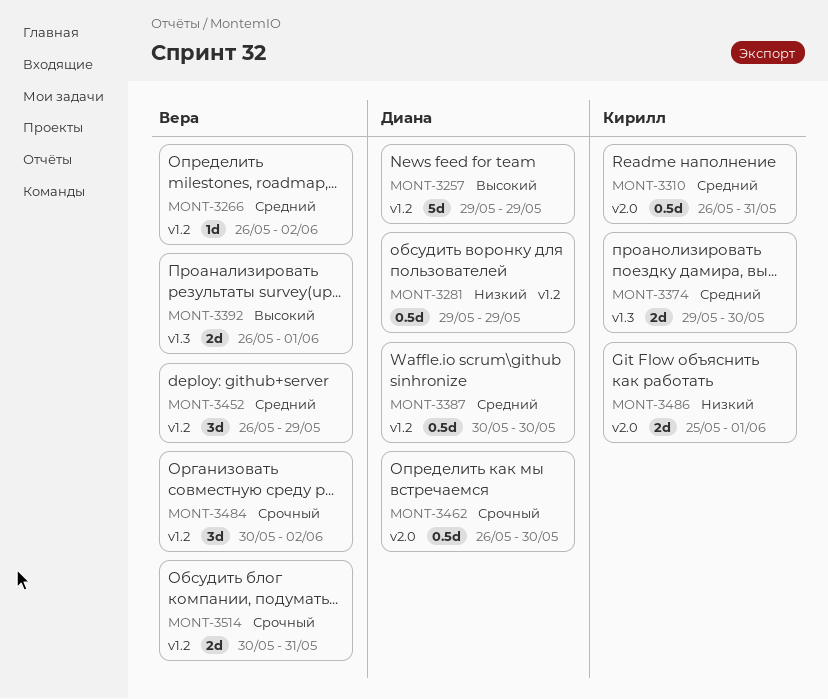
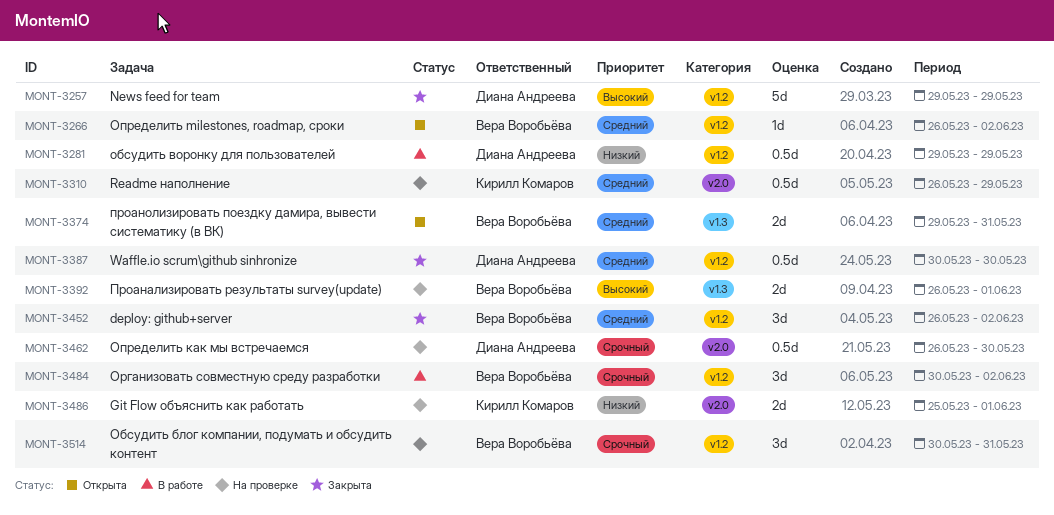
MONT-3310, due: May 31 -> May 29
MONT-3374, owner: Кирилл Комаров -> Вера Воробьёва
MONT-3374, due: May 30 -> May 31
MONT-3452, due: May 29 -> Jun 2
MONT-3514, estimate: 2d -> 3d

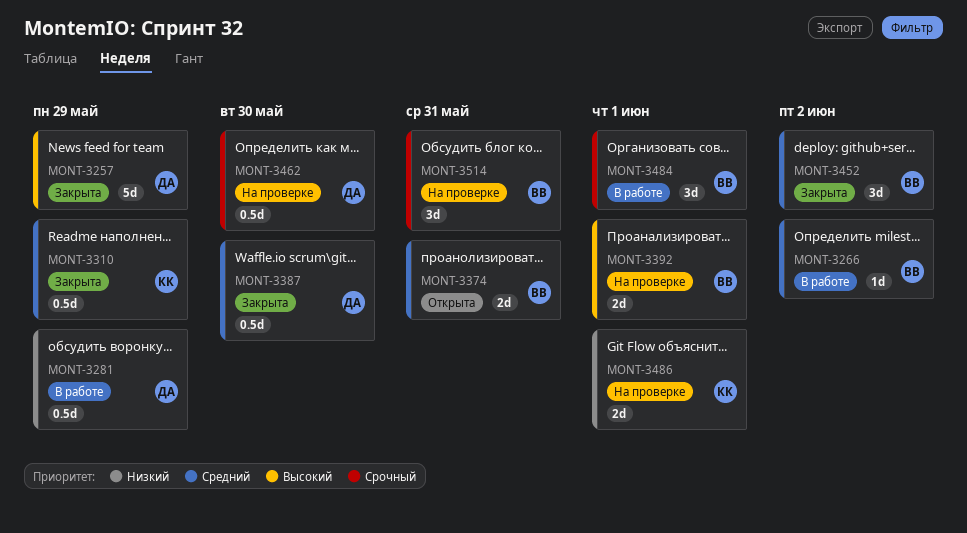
MONT-3266, status: Открыта -> В работе
MONT-3310, status: На проверке -> Закрыта
MONT-3484, due: Jun 2 -> Jun 1

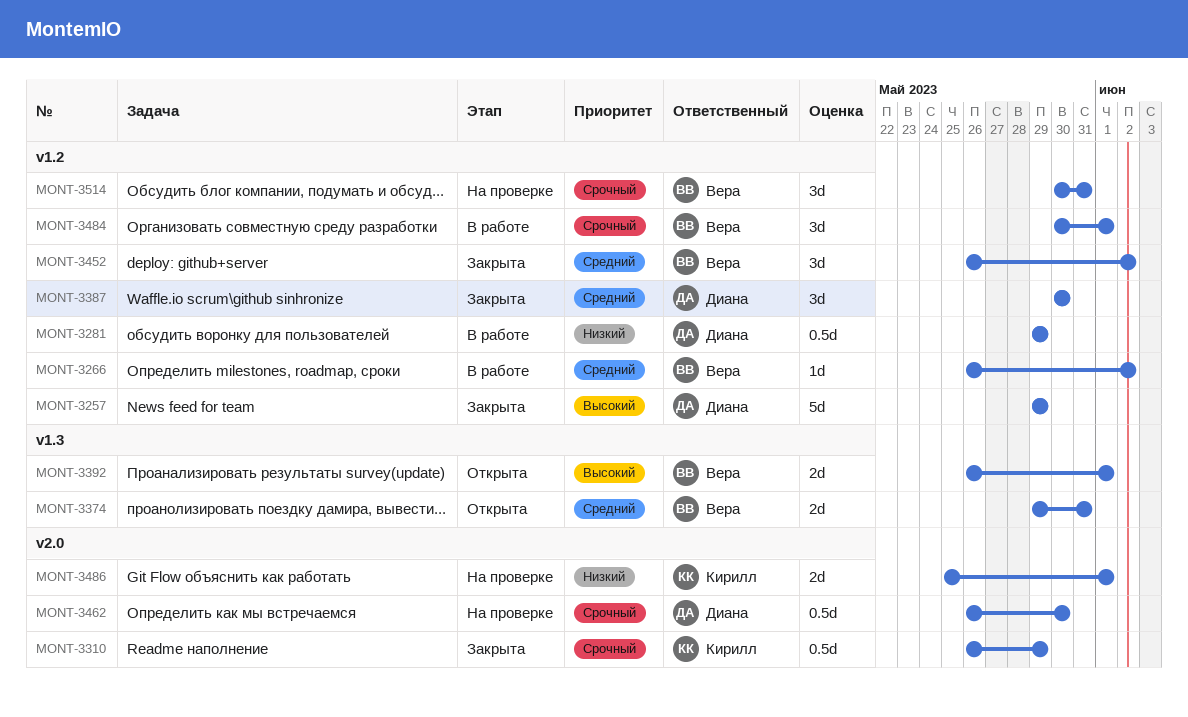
MONT-3310, priority: Средний -> Срочный
MONT-3387, estimate: 0.5d -> 3d
MONT-3392, status: На проверке -> Открыта

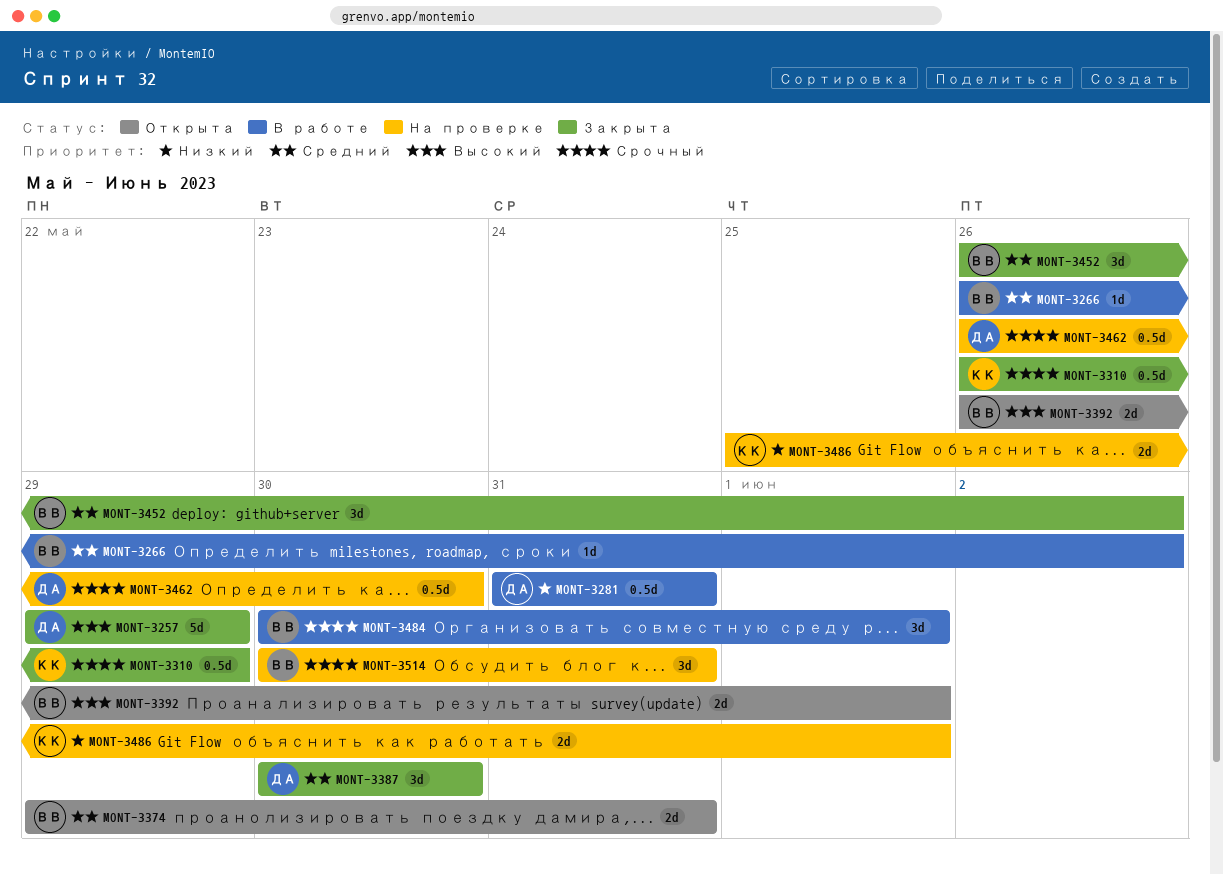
MONT-3281, start: May 29 -> May 31
MONT-3281, due: May 29 -> May 31

